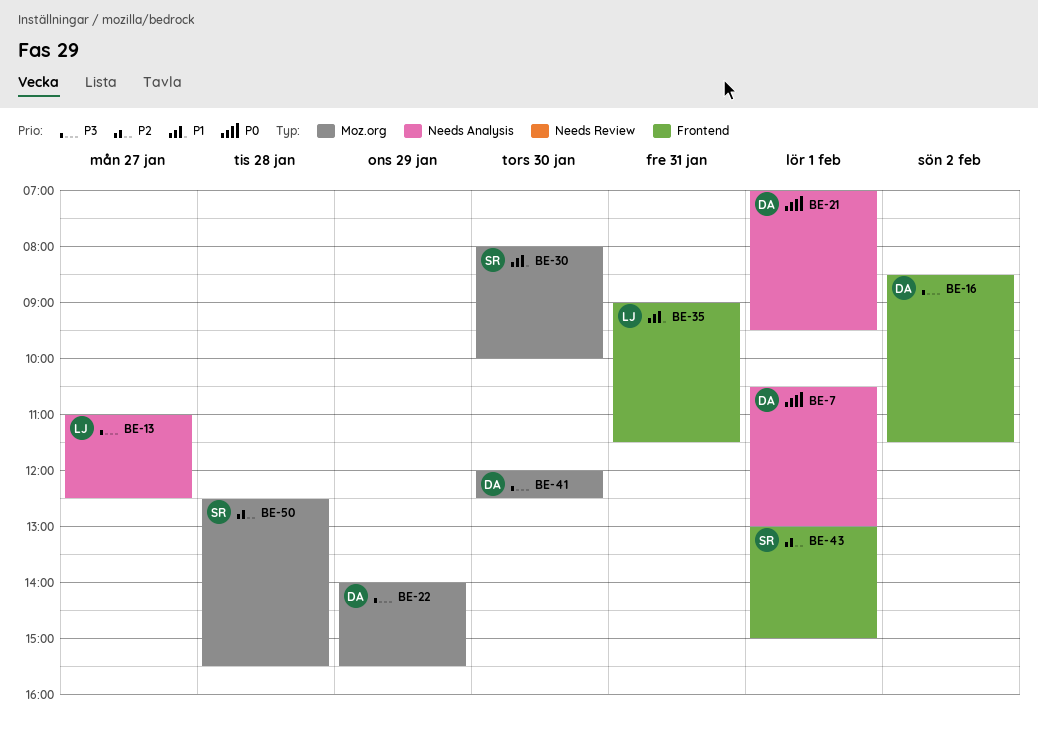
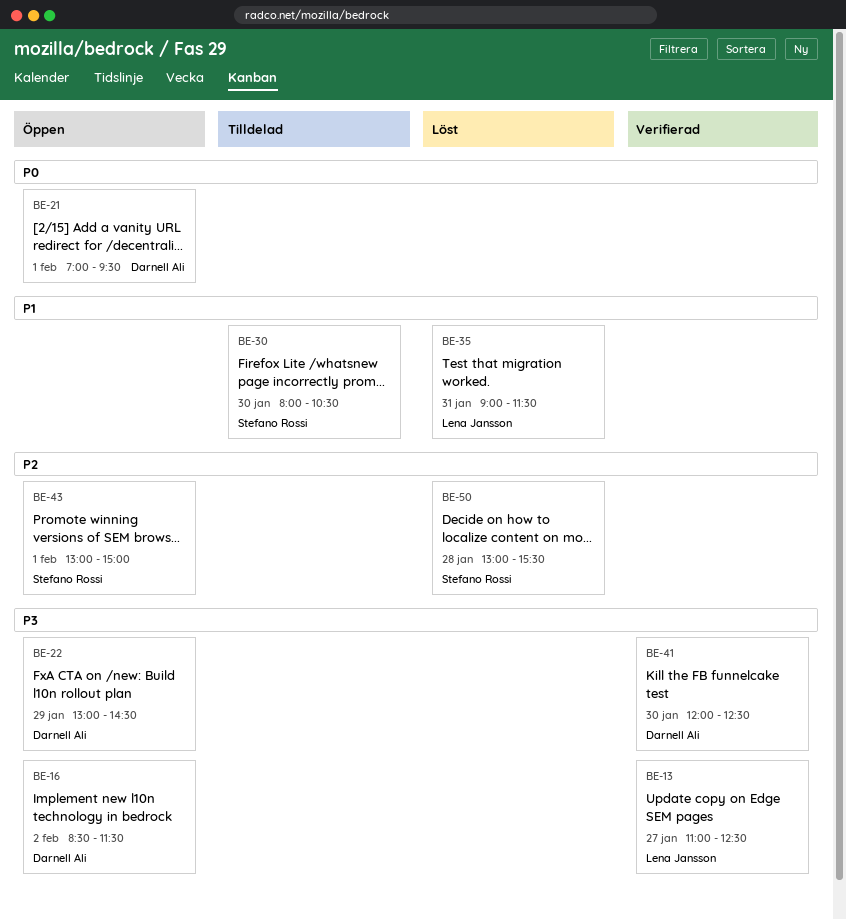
BE-7: present -> none
BE-22, begins: 14:00 -> 13:00
BE-22, ends: 15:30 -> 14:30
BE-30, ends: 10:00 -> 10:30
BE-50, begins: 12:30 -> 13:00

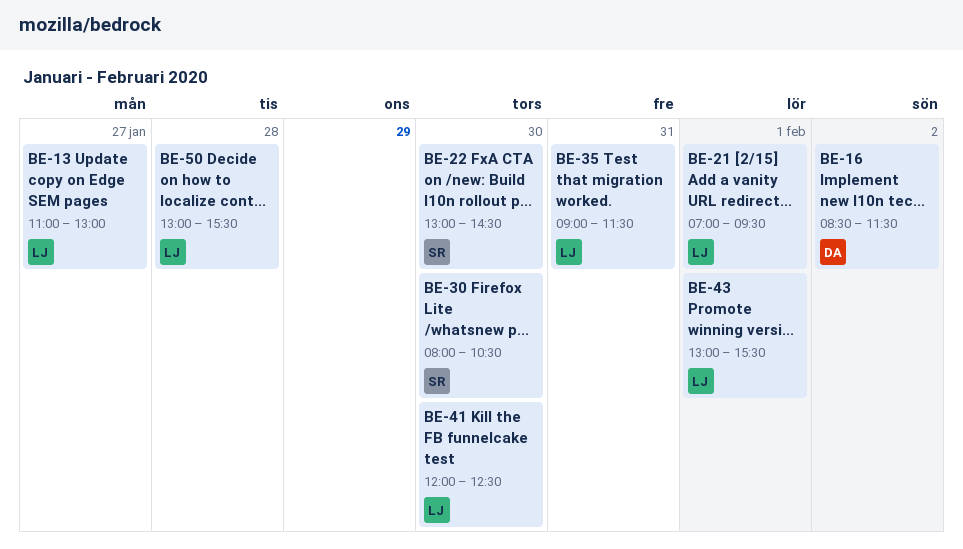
BE-13, ends: 12:30 -> 13:00
BE-21, owner: Darnell Ali -> Lena Jansson
BE-22, owner: Darnell Ali -> Stefano Rossi
BE-22, day: Jan 29 -> Jan 30
BE-41, owner: Darnell Ali -> Lena Jansson
BE-43, owner: Stefano Rossi -> Lena Jansson
BE-43, ends: 15:00 -> 15:30
BE-50, owner: Stefano Rossi -> Lena Jansson

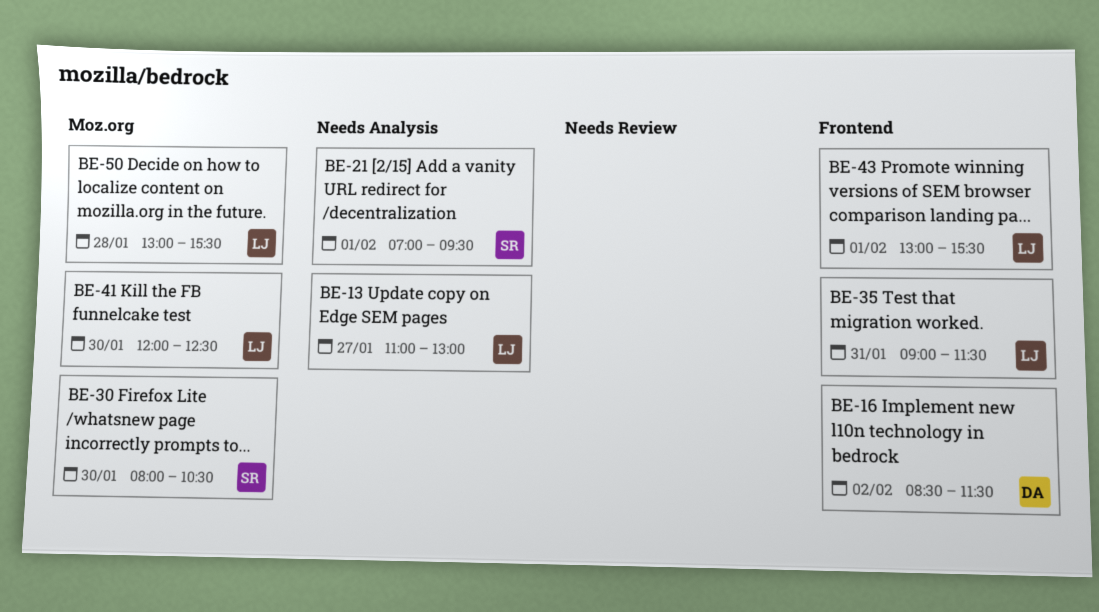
BE-21, owner: LJ -> SR
BE-22: present -> none

